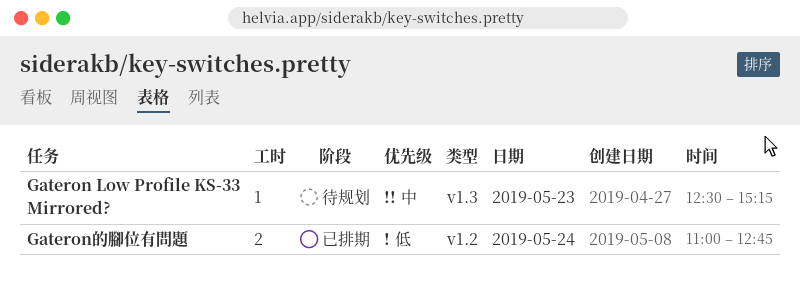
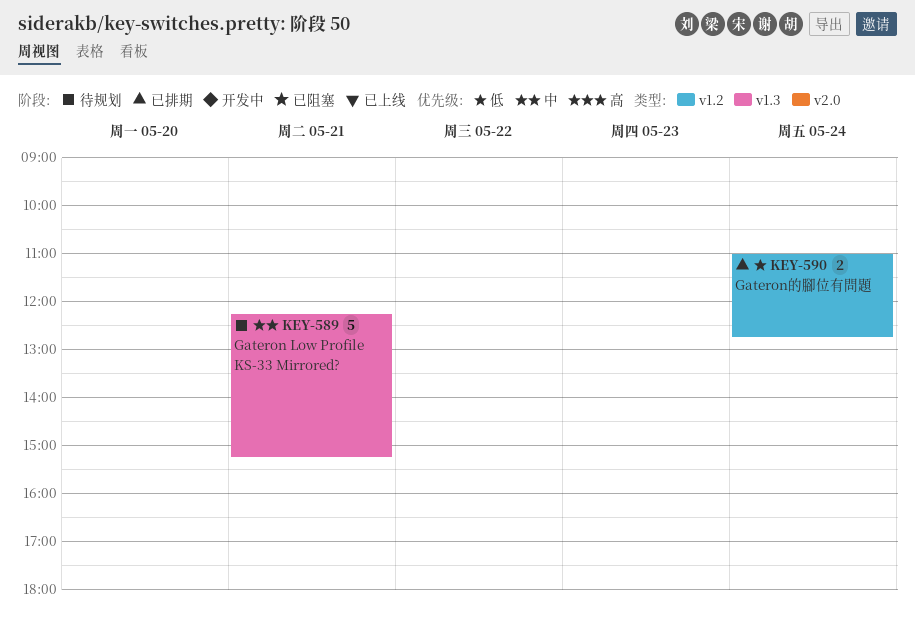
Gateron Low Profile KS-33 Mirrored?, estimate: 1 -> 5
Gateron Low Profile KS-33 Mirrored?, day: May 23 -> May 21
Gateron Low Profile KS-33 Mirrored?, begins: 12:30 -> 12:15

